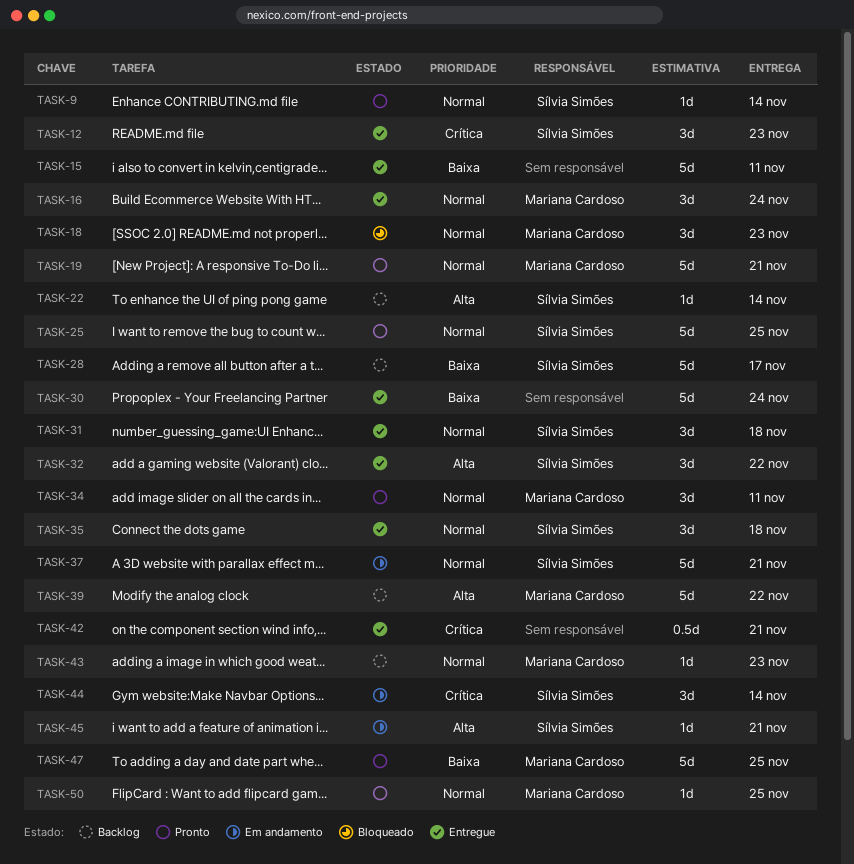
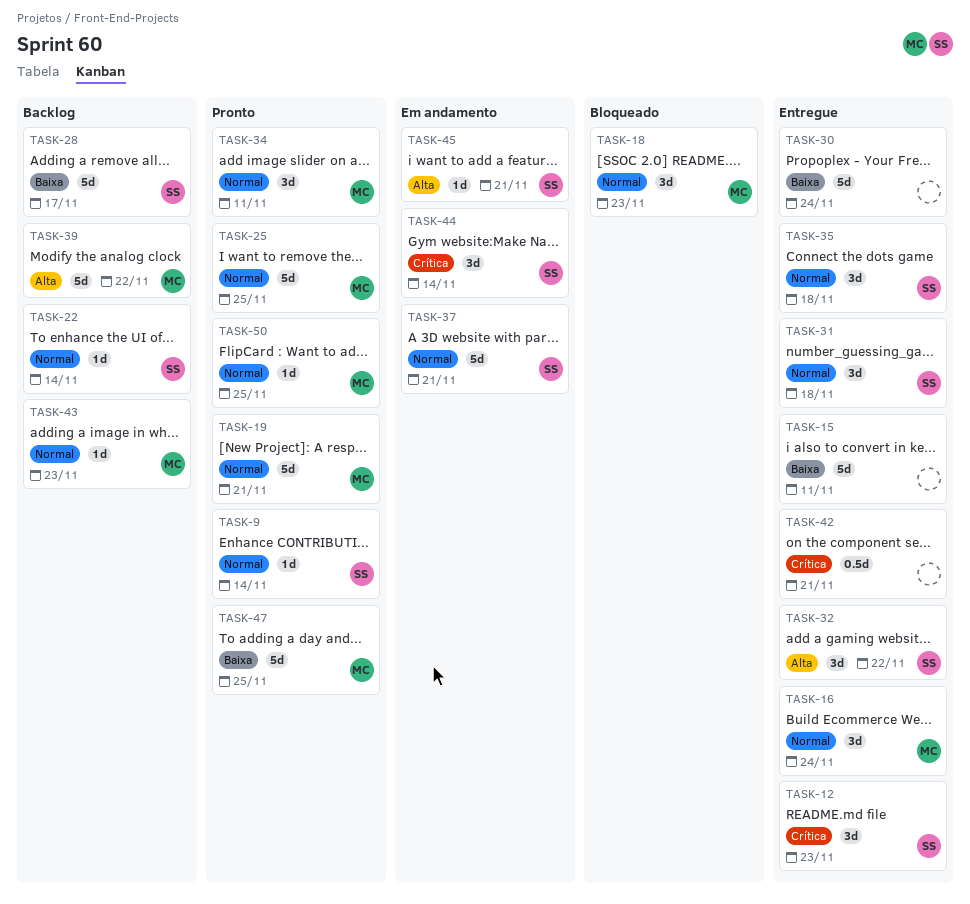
TASK-22, priority: Alta -> Normal
TASK-25, owner: Sílvia Simões -> Mariana Cardoso

